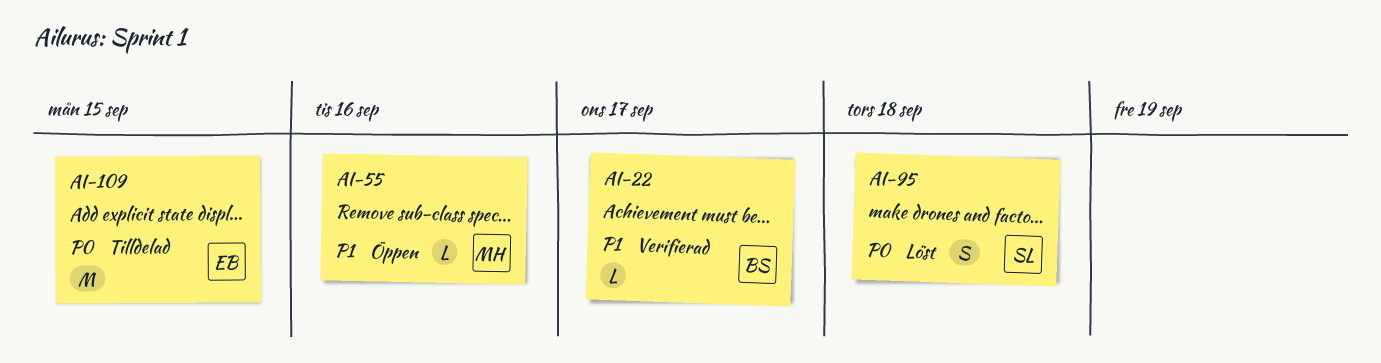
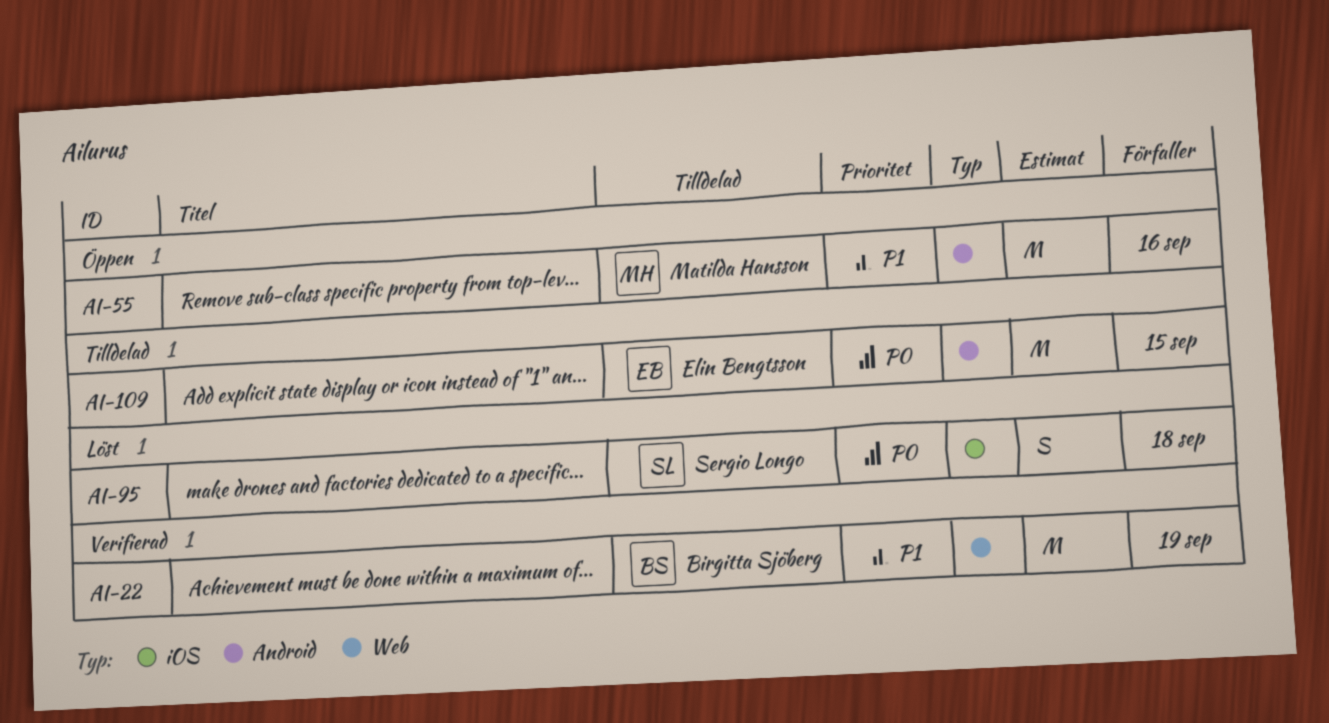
AI-22, estimate: L -> M
AI-22, due: Sep 17 -> Sep 19
AI-55, estimate: L -> M

